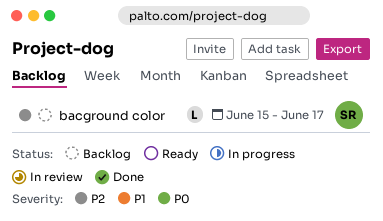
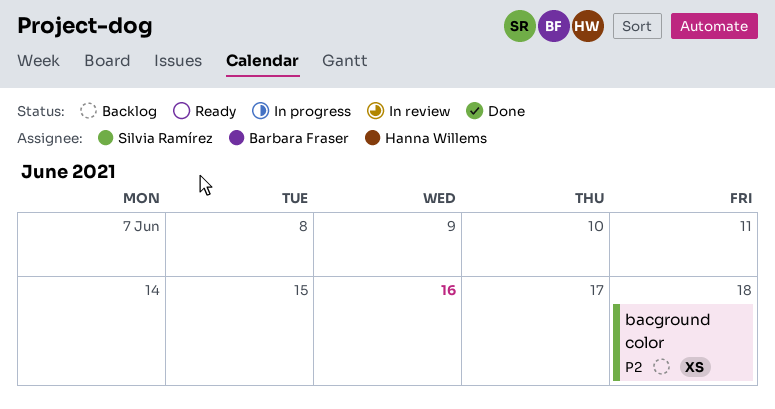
bacground color, estimate: L -> XS
bacground color, due: Jun 17 -> Jun 18

